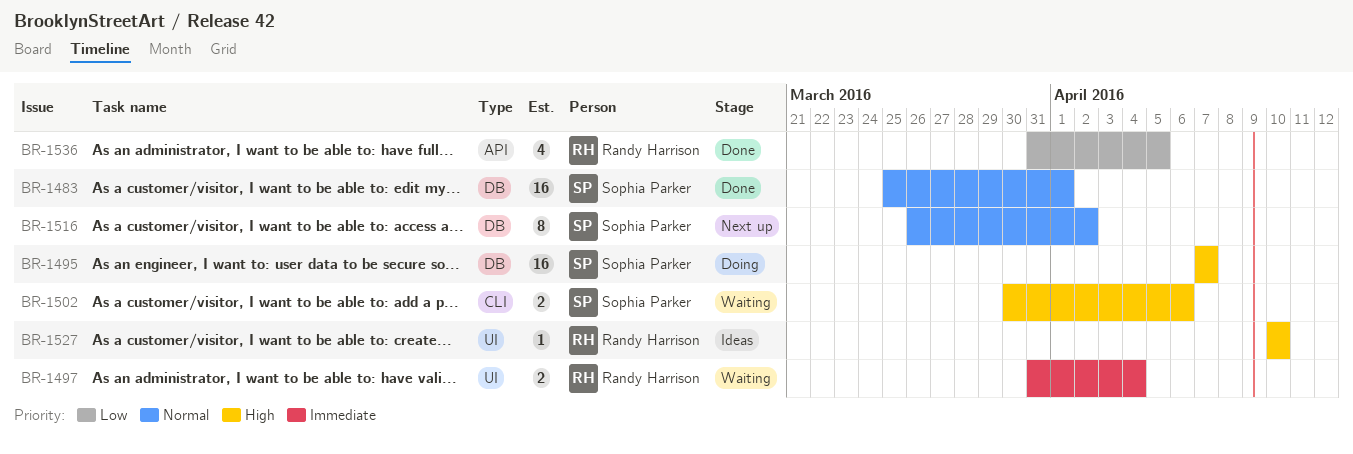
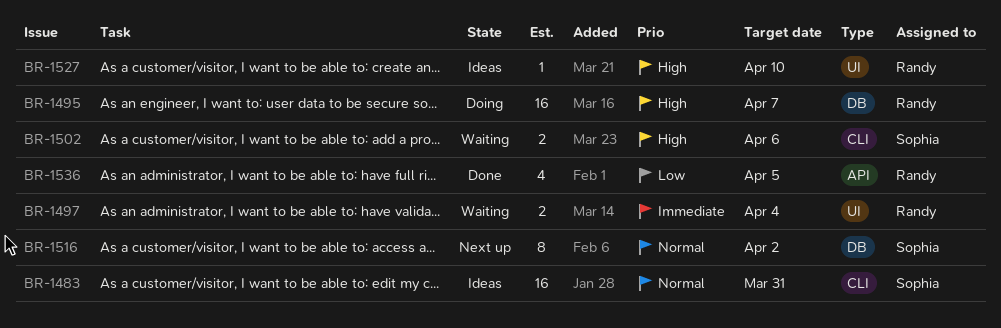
BR-1483, status: Done -> Ideas
BR-1483, label: DB -> CLI
BR-1483, due: Apr 1 -> Mar 31
BR-1495, owner: Sophia Parker -> Randy Harrison

